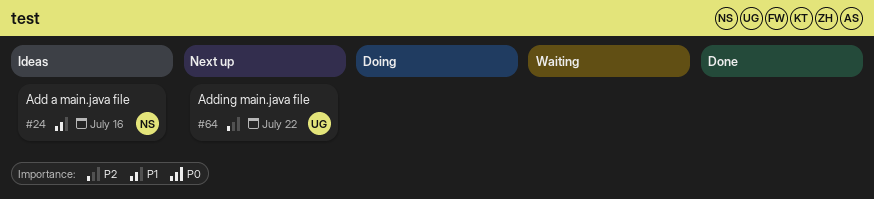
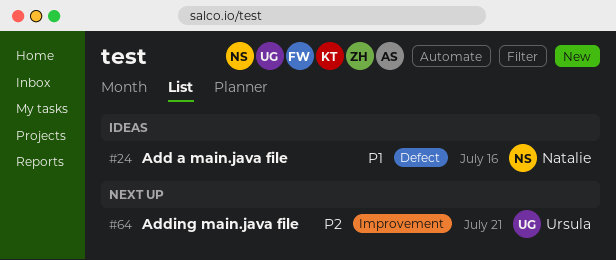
#64, due: Jul 22 -> Jul 21

